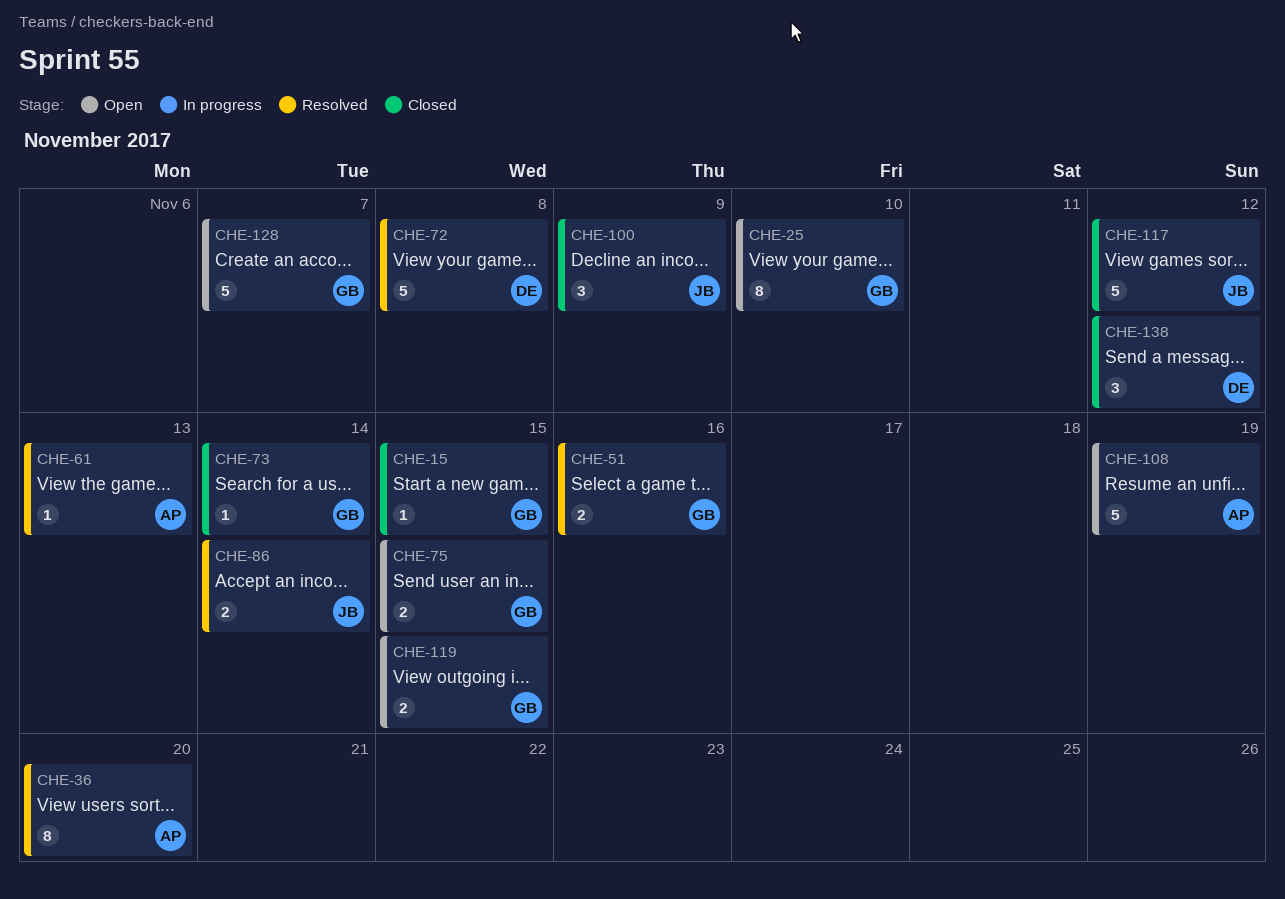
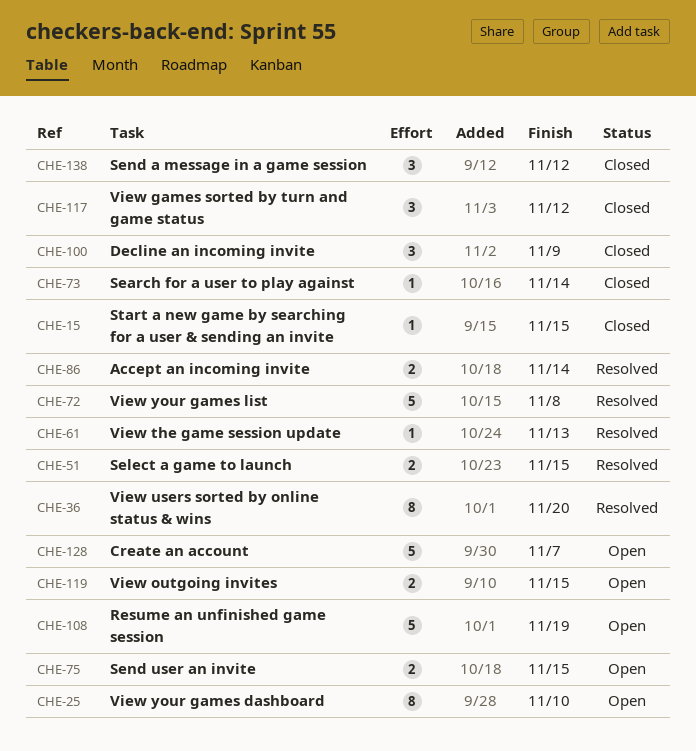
CHE-51, due: Nov 16 -> Nov 15
CHE-117, estimate: 5 -> 3

